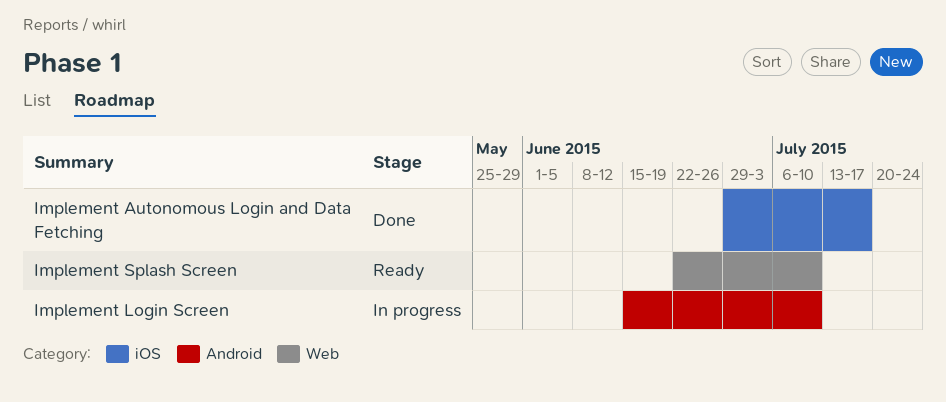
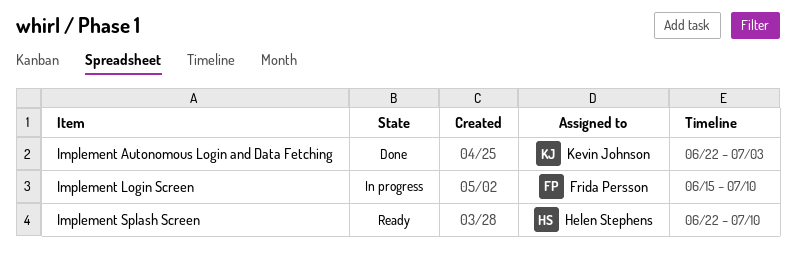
Implement Autonomous Login and Data Fetching, start: Jun 29 -> Jun 22
Implement Autonomous Login and Data Fetching, due: Jul 17 -> Jul 3

